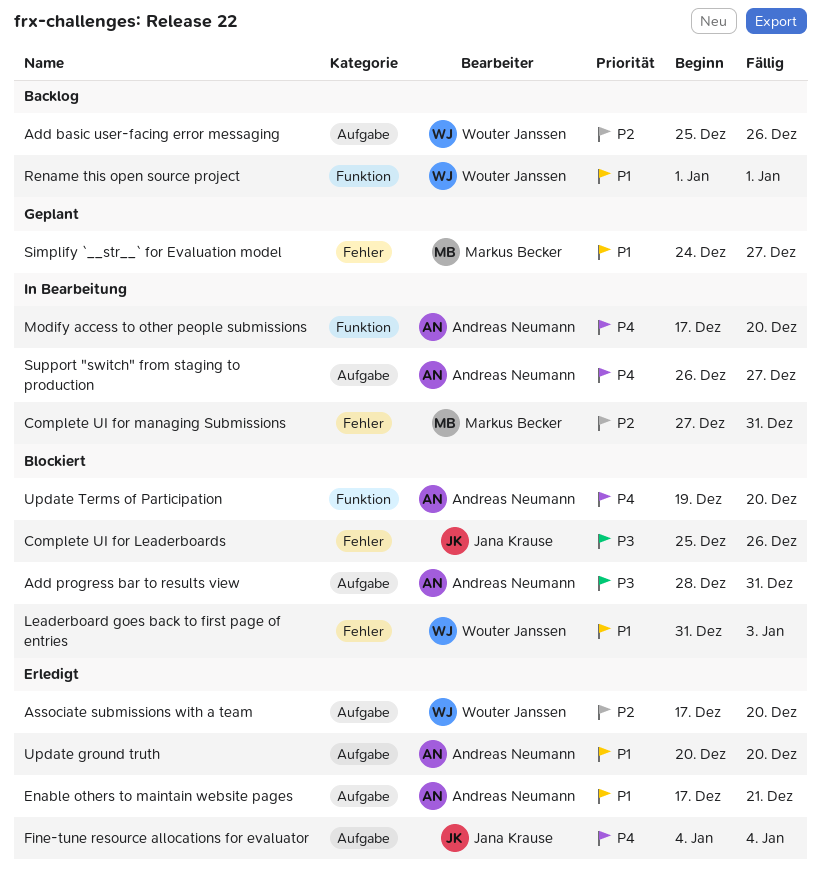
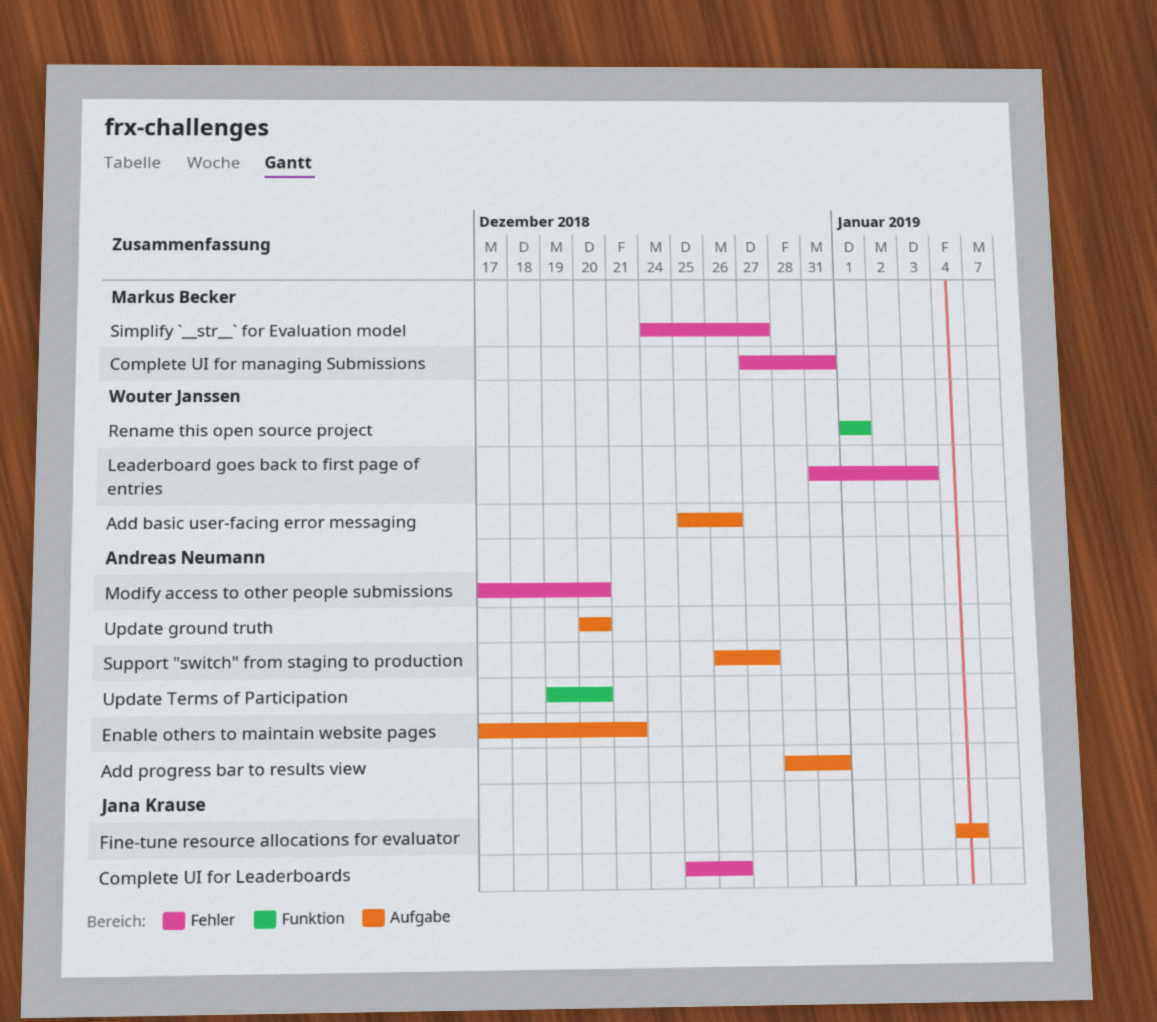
Associate submissions with a team: present -> none
Modify access to other people submissions, label: Funktion -> Fehler

